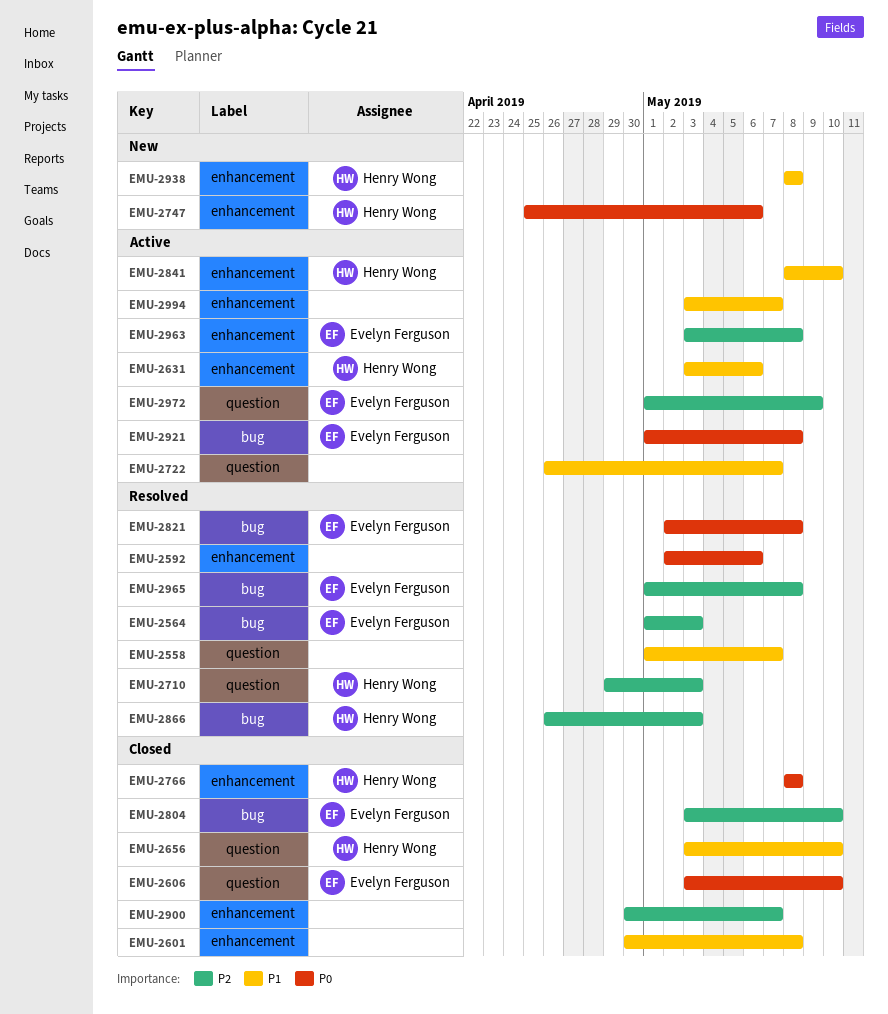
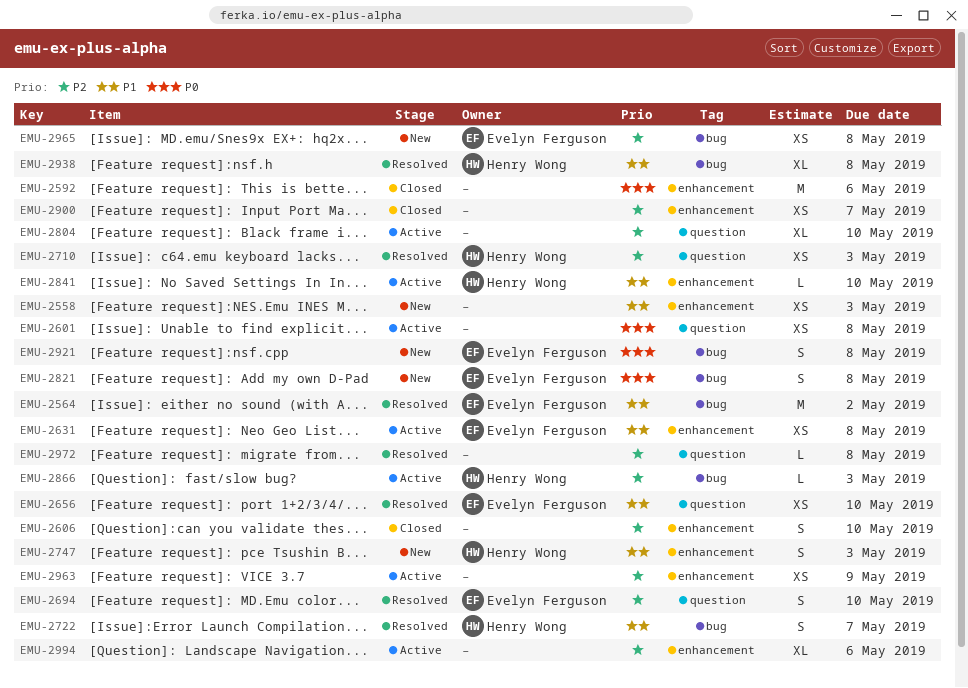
EMU-2558, status: Resolved -> New
EMU-2558, label: question -> enhancement
EMU-2558, due: May 7 -> May 3
EMU-2564, priority: P2 -> P1
EMU-2564, due: May 3 -> May 2
EMU-2592, status: Resolved -> Closed
EMU-2601, status: Closed -> Active
EMU-2601, priority: P1 -> P0
EMU-2601, label: enhancement -> question
EMU-2606, owner: Evelyn Ferguson -> none
EMU-2606, priority: P0 -> P2
EMU-2606, label: question -> enhancement
EMU-2631, owner: Henry Wong -> Evelyn Ferguson
EMU-2631, due: May 6 -> May 8
EMU-2656, status: Closed -> Resolved
EMU-2656, owner: Henry Wong -> Evelyn Ferguson
EMU-2694: none -> present
EMU-2722, status: Active -> Resolved
EMU-2722, owner: none -> Henry Wong
EMU-2722, label: question -> bug
EMU-2747, priority: P0 -> P1
EMU-2747, due: May 6 -> May 3
EMU-2766: present -> none
EMU-2804, status: Closed -> Active
EMU-2804, owner: Evelyn Ferguson -> none
EMU-2804, label: bug -> question
EMU-2821, status: Resolved -> New
EMU-2866, status: Resolved -> Active
EMU-2921, status: Active -> New
EMU-2938, status: New -> Resolved
EMU-2938, label: enhancement -> bug
EMU-2963, owner: Evelyn Ferguson -> none
EMU-2963, due: May 8 -> May 9
EMU-2965, status: Resolved -> New
EMU-2972, status: Active -> Resolved
EMU-2972, owner: Evelyn Ferguson -> none
EMU-2972, due: May 9 -> May 8
EMU-2994, priority: P1 -> P2
EMU-2994, due: May 7 -> May 6

